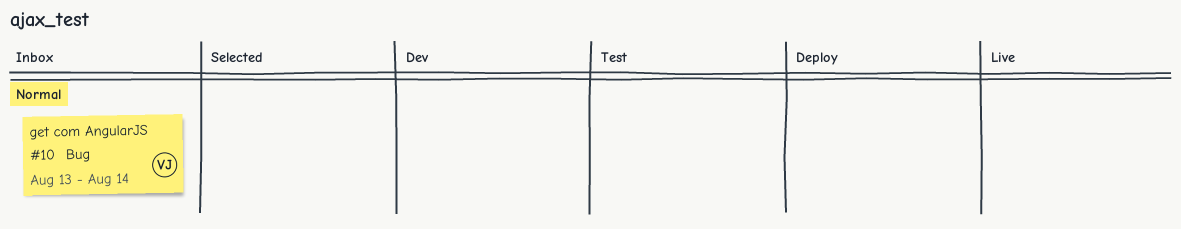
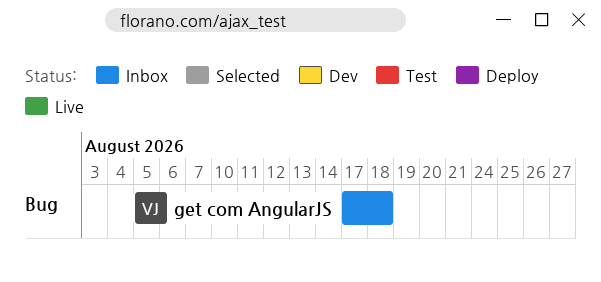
get com AngularJS, start: Aug 13 -> Aug 17
get com AngularJS, due: Aug 14 -> Aug 18

